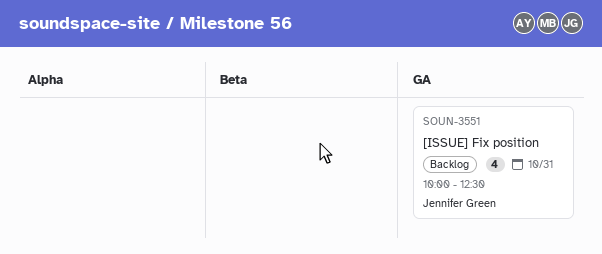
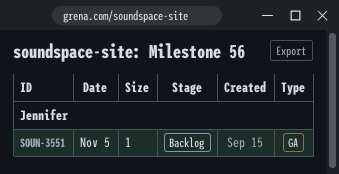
SOUN-3551, estimate: 4 -> 1
SOUN-3551, day: Oct 31 -> Nov 5

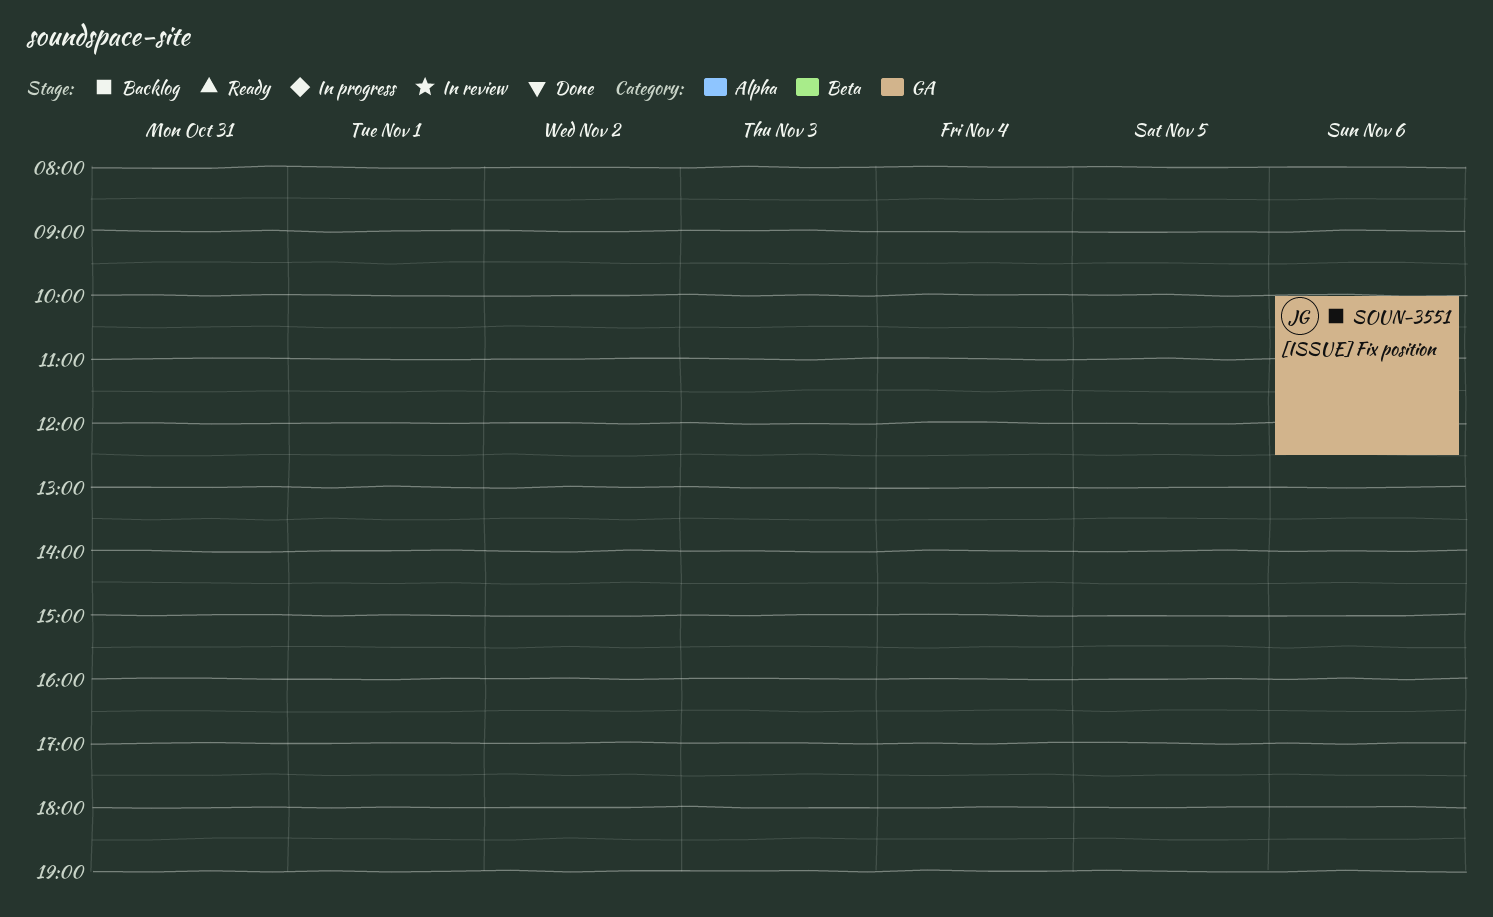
SOUN-3551, day: Nov 5 -> Nov 6

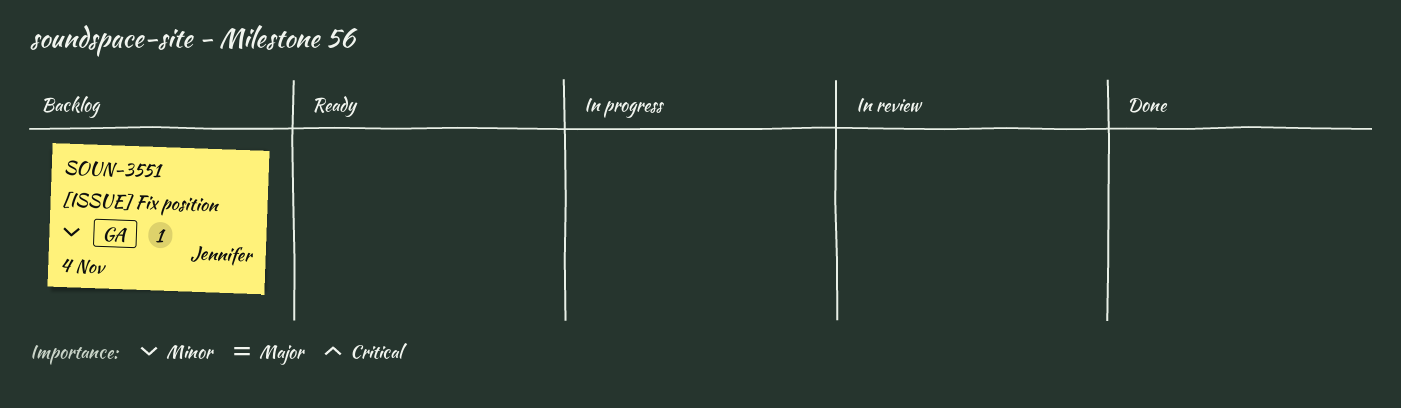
SOUN-3551, day: Nov 6 -> Nov 4

